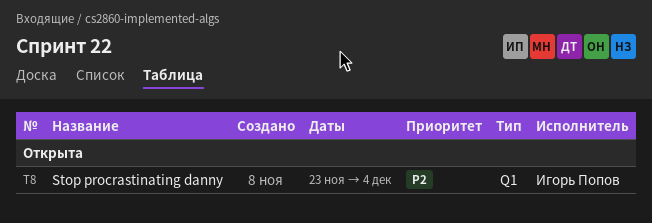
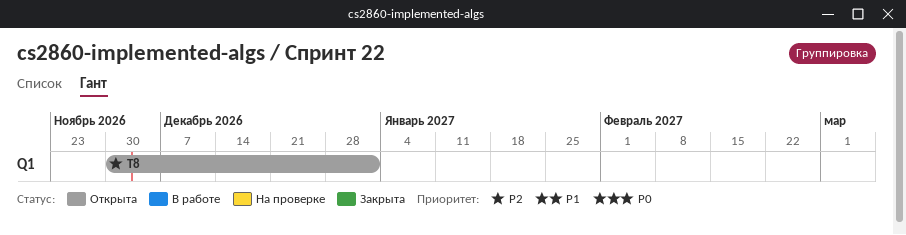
T8, start: Nov 23 -> Nov 30
T8, due: Dec 4 -> Jan 1

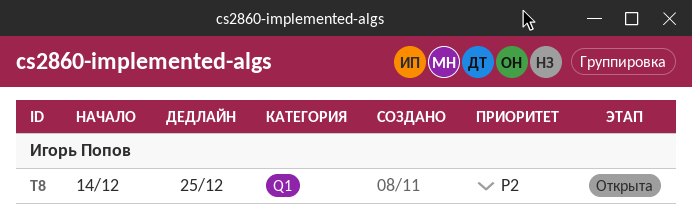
T8, start: Nov 30 -> Dec 14
T8, due: Jan 1 -> Dec 25

